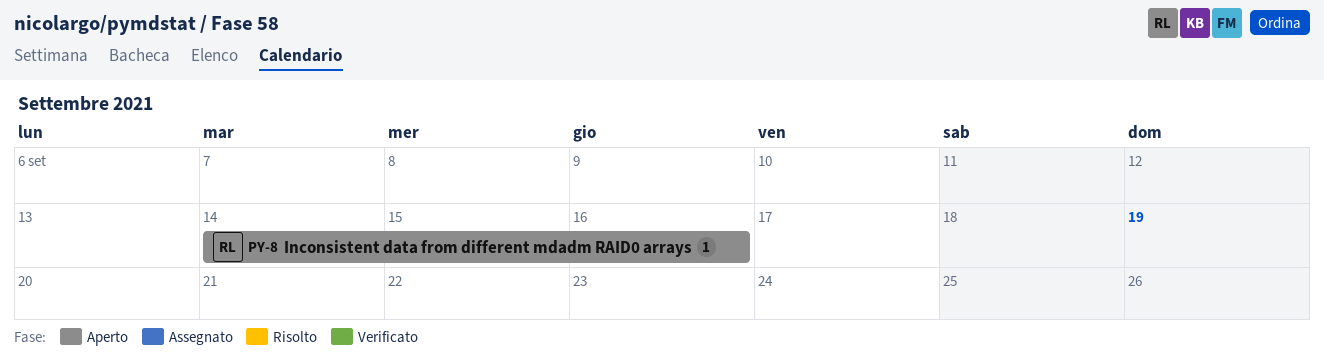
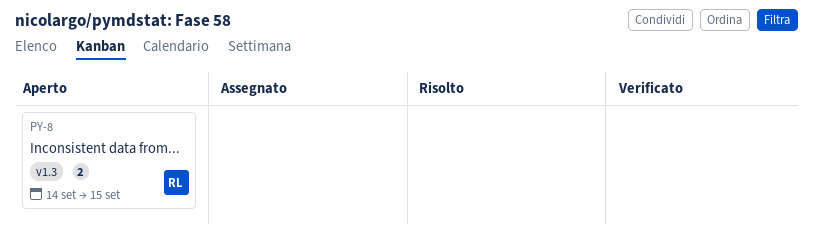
PY-8, estimate: 1 -> 2
PY-8, due: Sep 16 -> Sep 15

